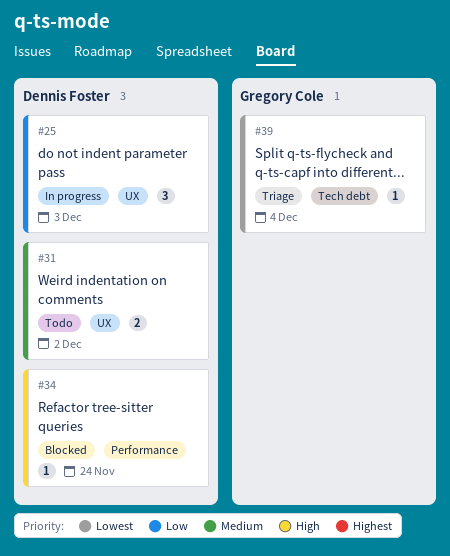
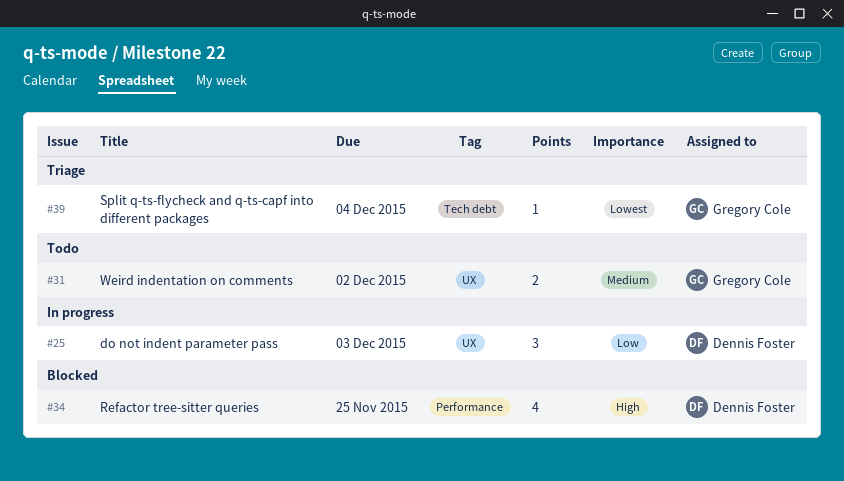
#31, owner: Dennis Foster -> Gregory Cole
#34, estimate: 1 -> 4
#34, due: Nov 24 -> Nov 25

